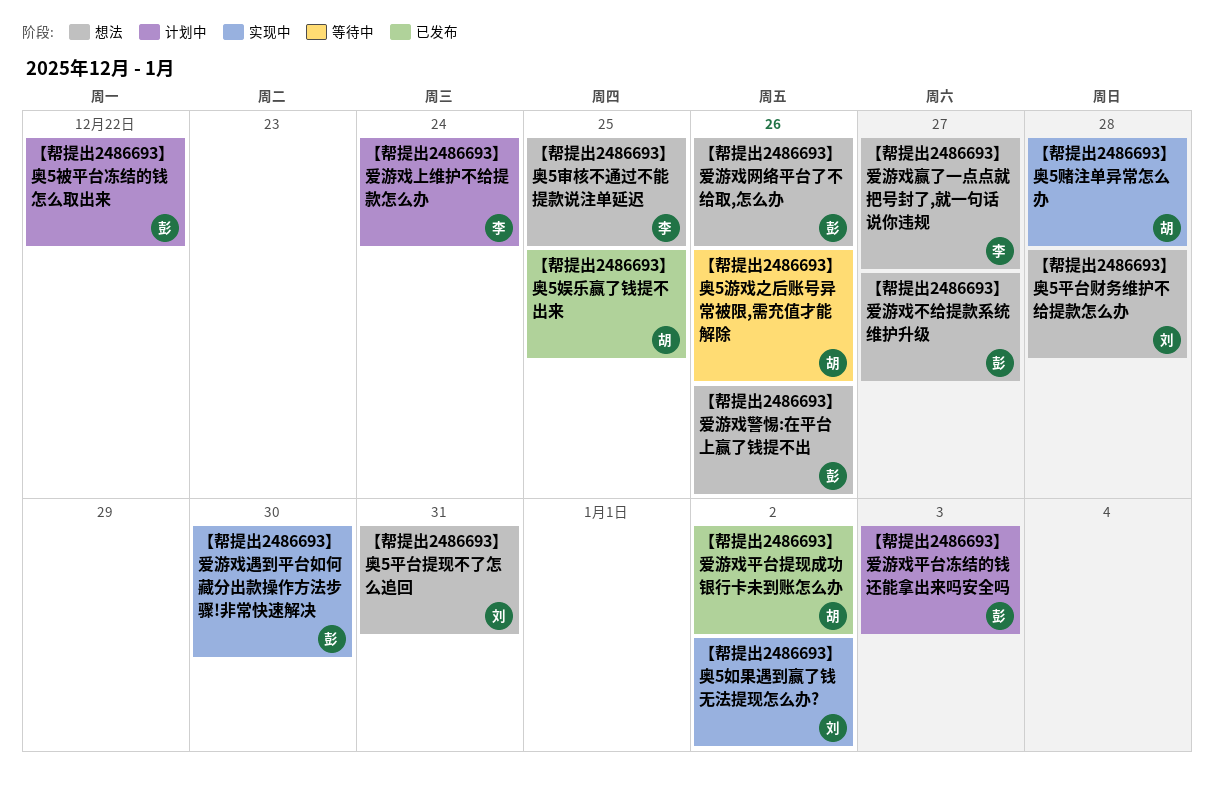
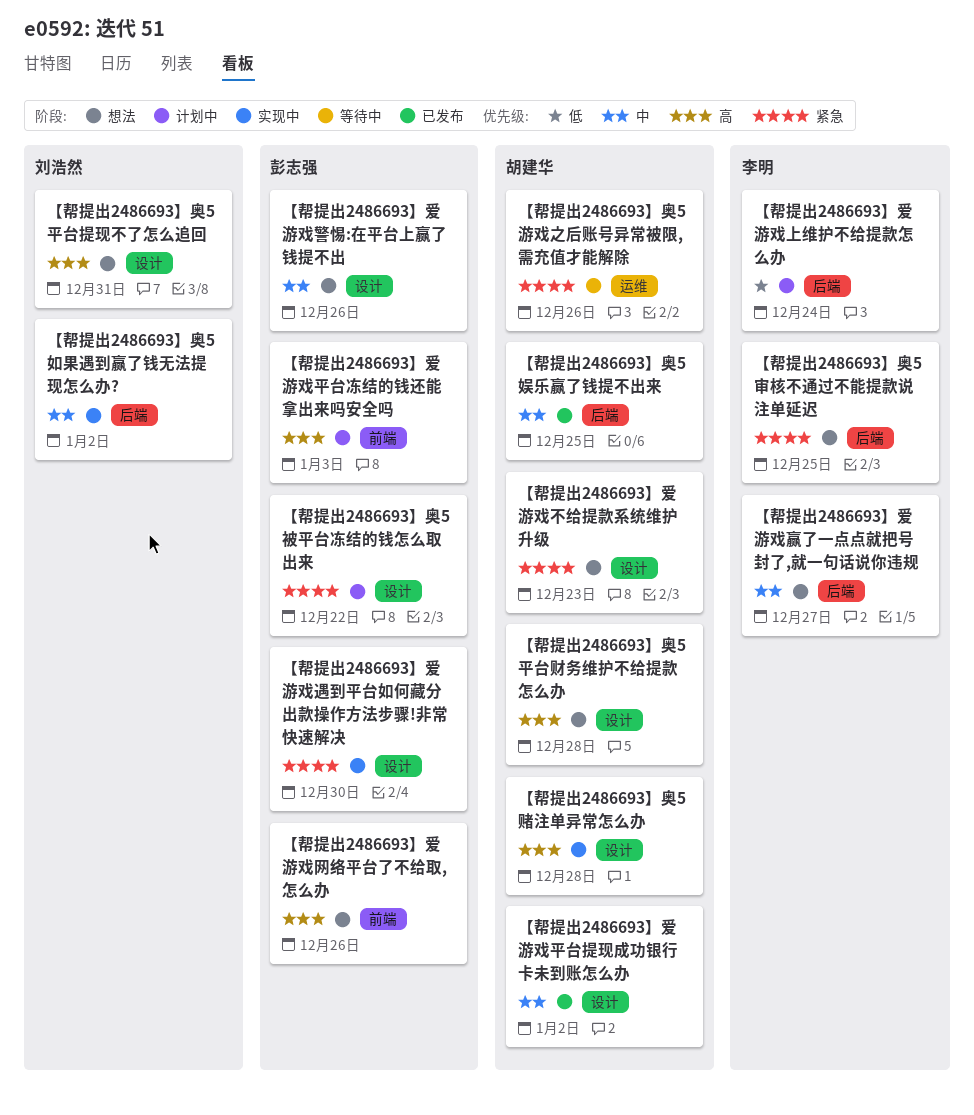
【帮提出2486693】奥5平台财务维护不给提款怎么办, owner: 刘浩然 -> 胡建华
【帮提出2486693】爱游戏不给提款系统维护升级, owner: 彭志强 -> 胡建华
【帮提出2486693】爱游戏不给提款系统维护升级, due: Dec 27 -> Dec 23

